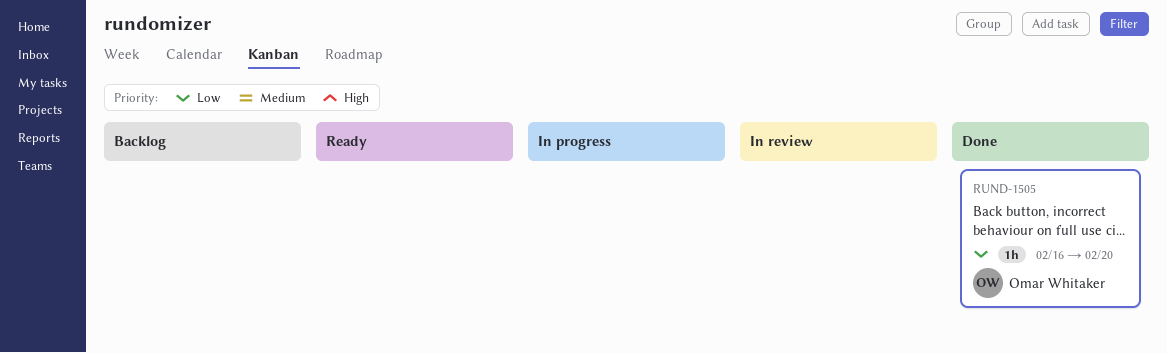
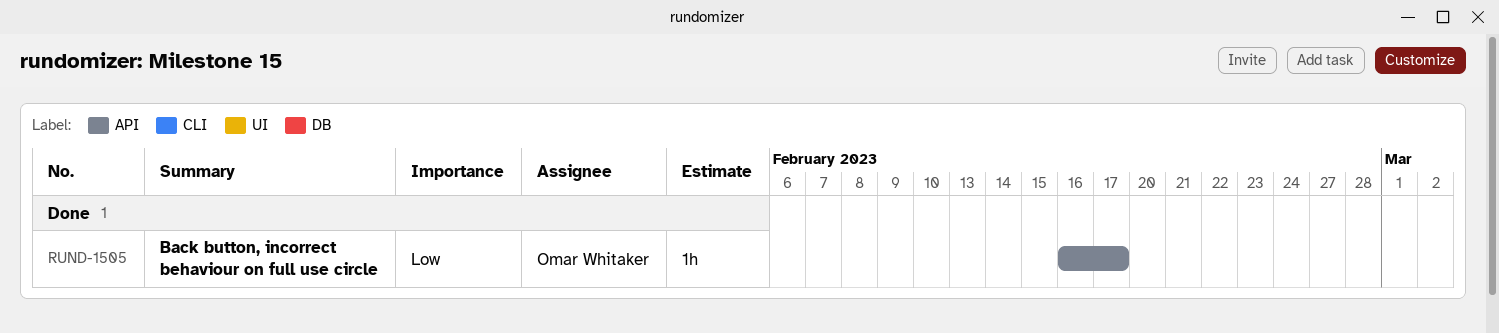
RUND-1505, due: Feb 20 -> Feb 17

